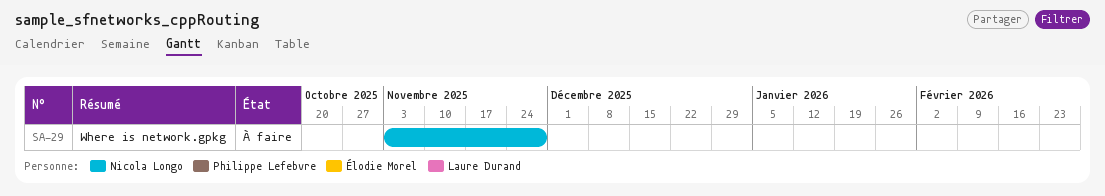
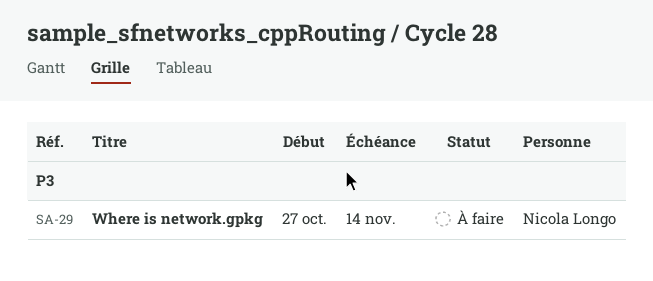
SA-29, start: Nov 3 -> Oct 27
SA-29, due: Nov 28 -> Nov 14

